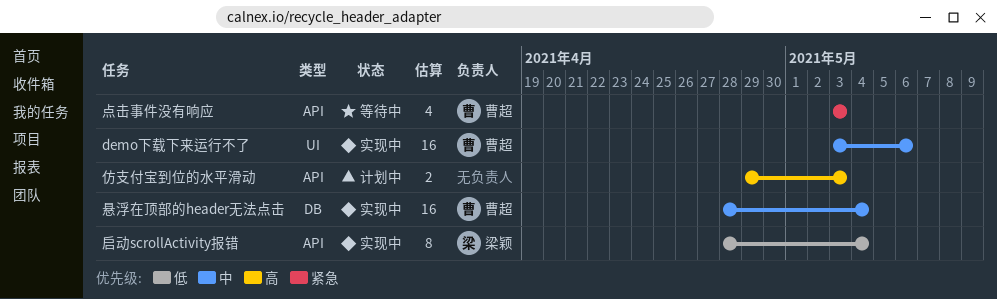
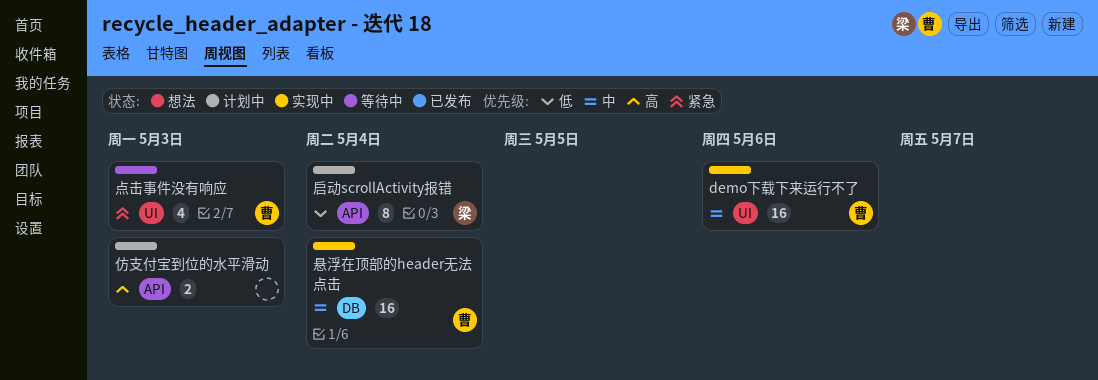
启动scrollActivity报错, status: 实现中 -> 计划中
点击事件没有响应, label: API -> UI

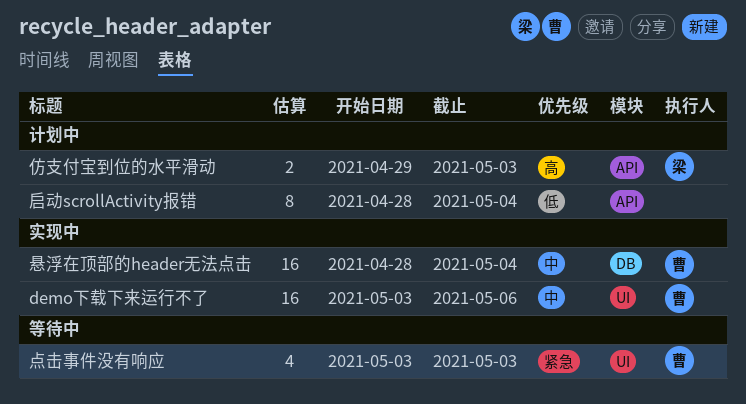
仿支付宝到位的水平滑动, owner: none -> 梁
启动scrollActivity报错, owner: 梁 -> none

